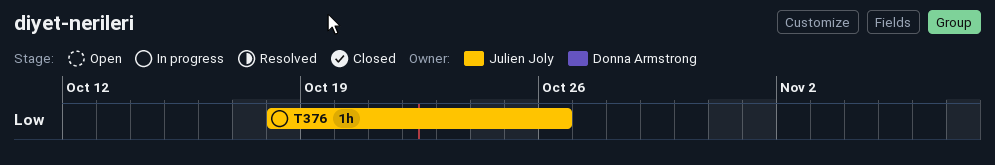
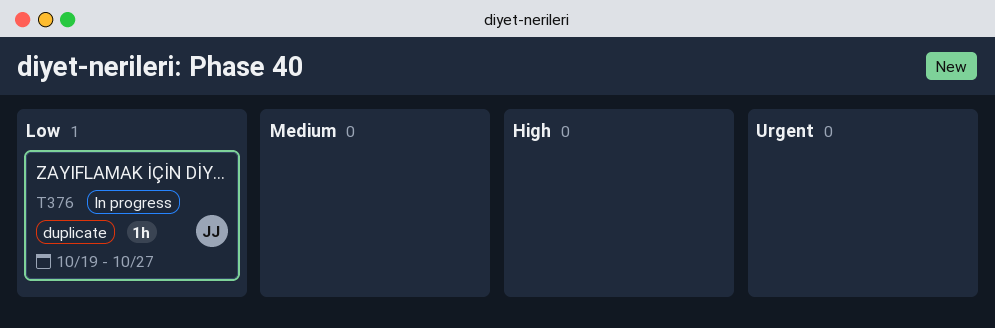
T376, start: Oct 18 -> Oct 19
T376, due: Oct 26 -> Oct 27

